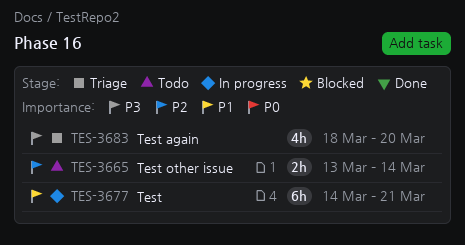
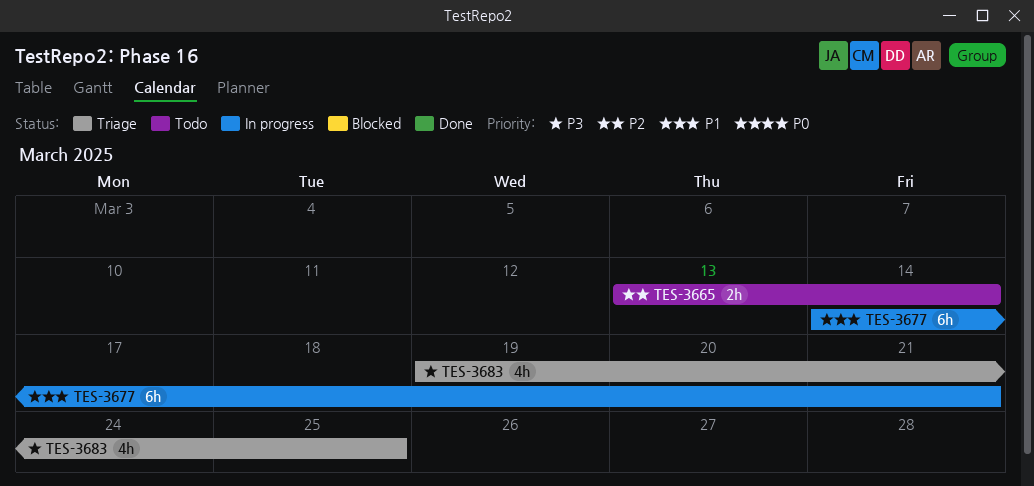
TES-3683, start: Mar 18 -> Mar 19
TES-3683, due: Mar 20 -> Mar 25

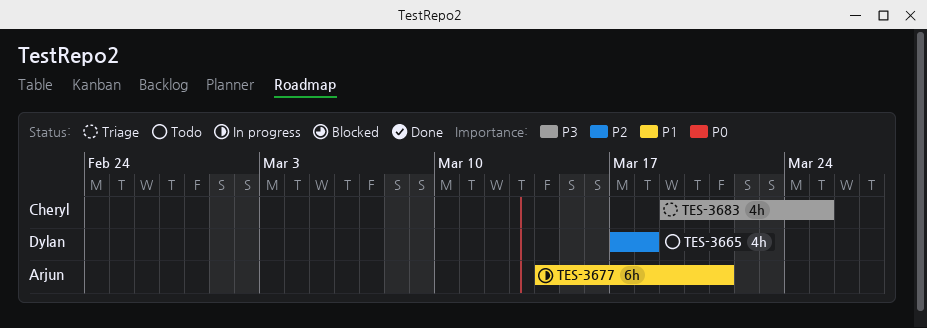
TES-3665, estimate: 2h -> 4h
TES-3665, start: Mar 13 -> Mar 17
TES-3665, due: Mar 14 -> Mar 18

